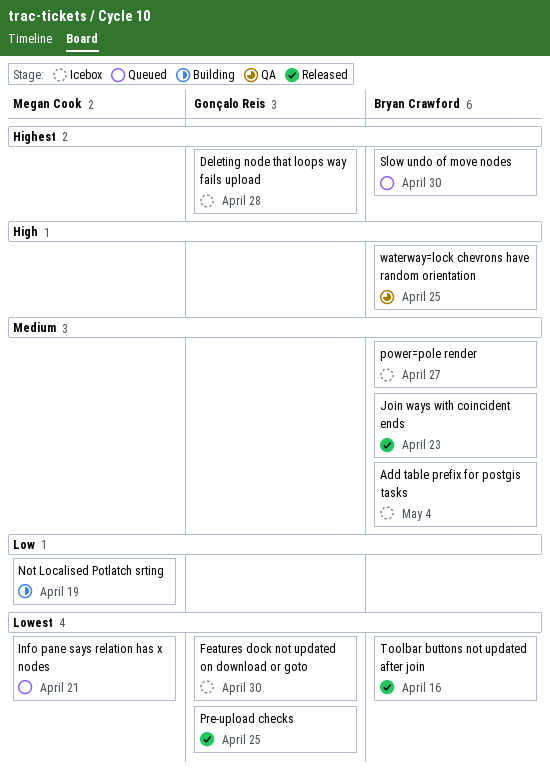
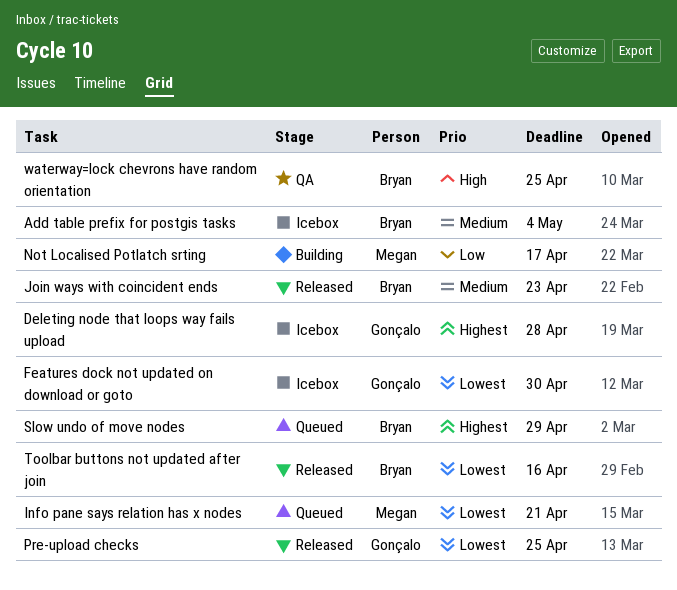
Not Localised Potlatch srting, due: Apr 19 -> Apr 17
power=pole render: present -> none
Slow undo of move nodes, due: Apr 30 -> Apr 29

